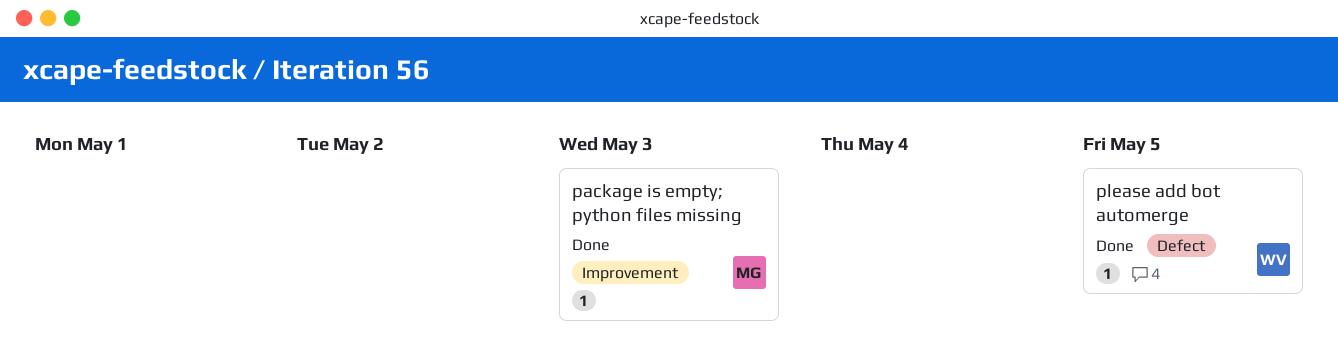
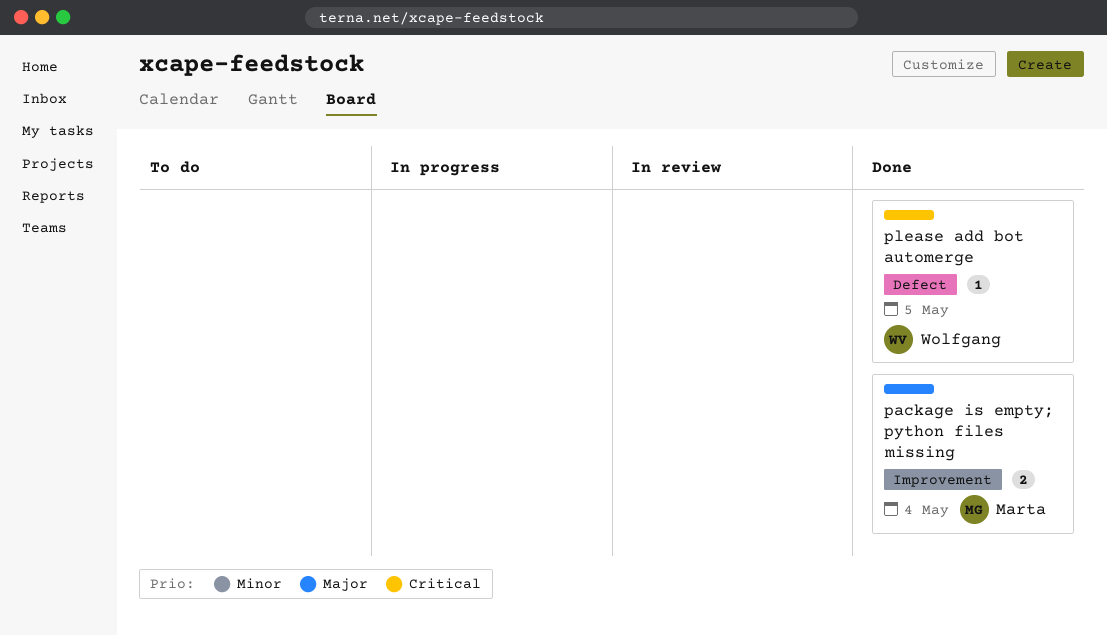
package is empty; python files missing, estimate: 1 -> 2
package is empty; python files missing, due: May 3 -> May 4

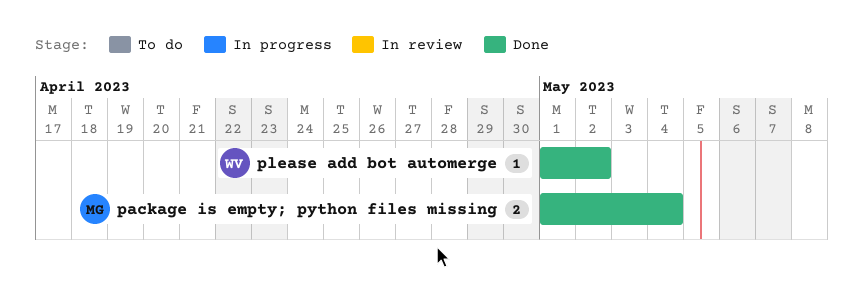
please add bot automerge, due: May 5 -> May 2

